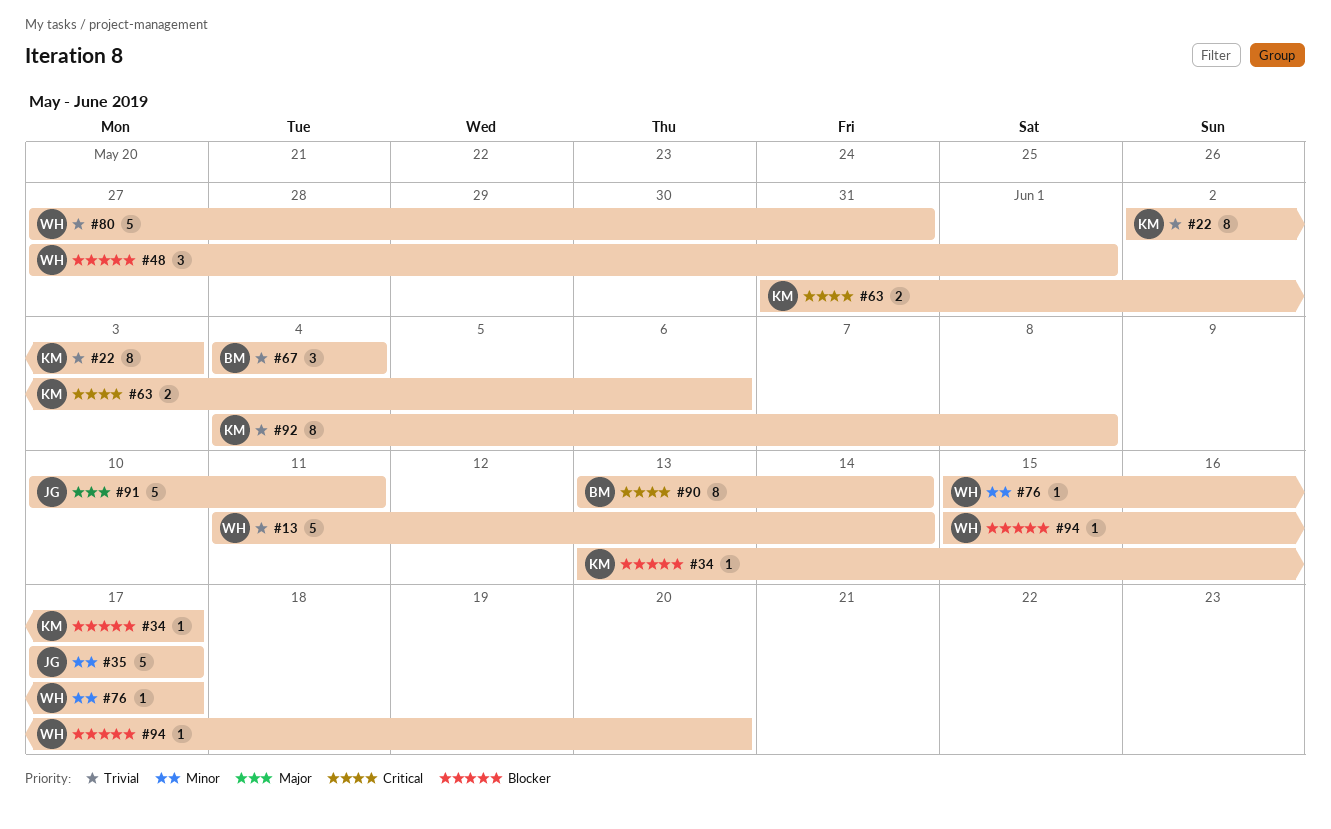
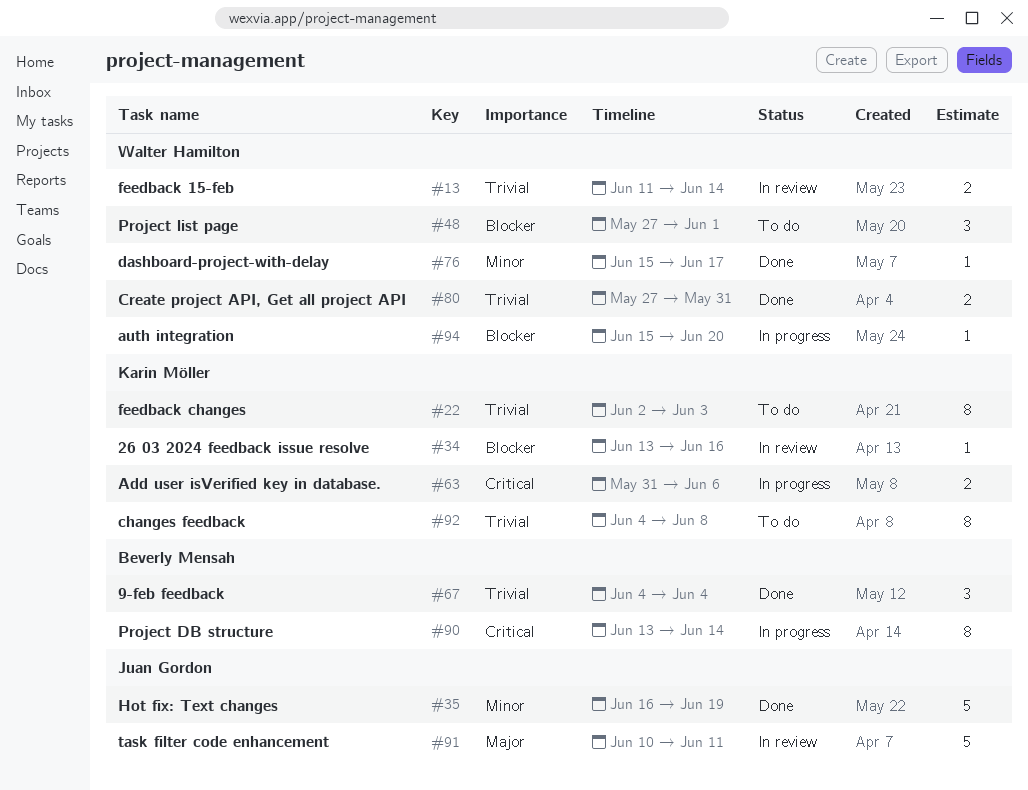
#13, estimate: 5 -> 2
#34, due: Jun 17 -> Jun 16
#35, start: Jun 17 -> Jun 16
#35, due: Jun 17 -> Jun 19
#80, estimate: 5 -> 2

